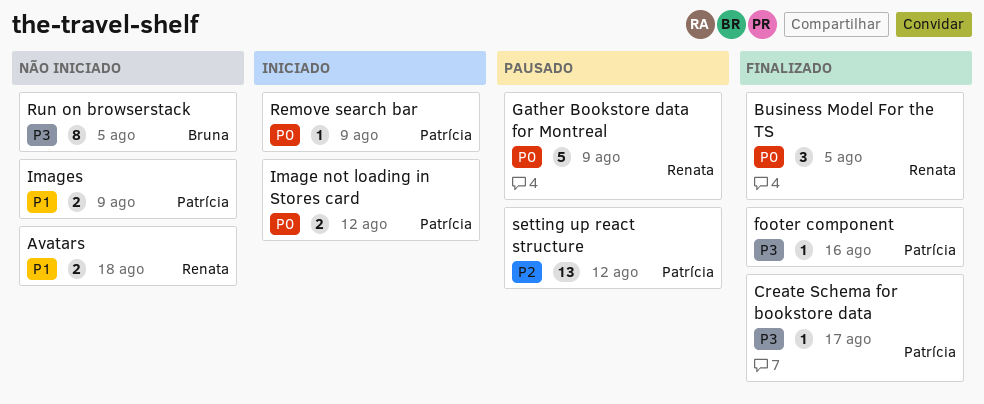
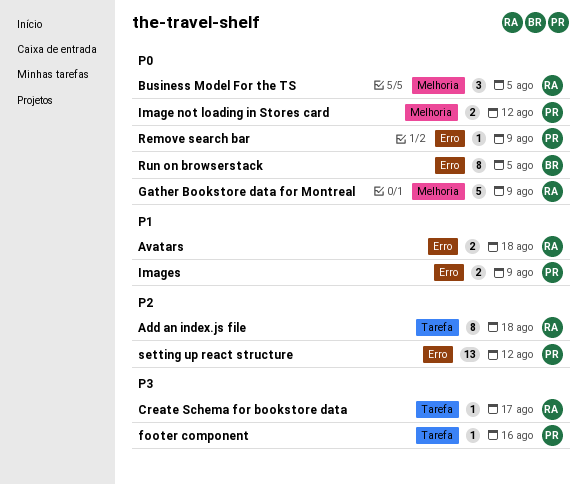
Add an index.js file: none -> present
Create Schema for bookstore data, owner: Patrícia -> Renata
Run on browserstack, priority: P3 -> P0

